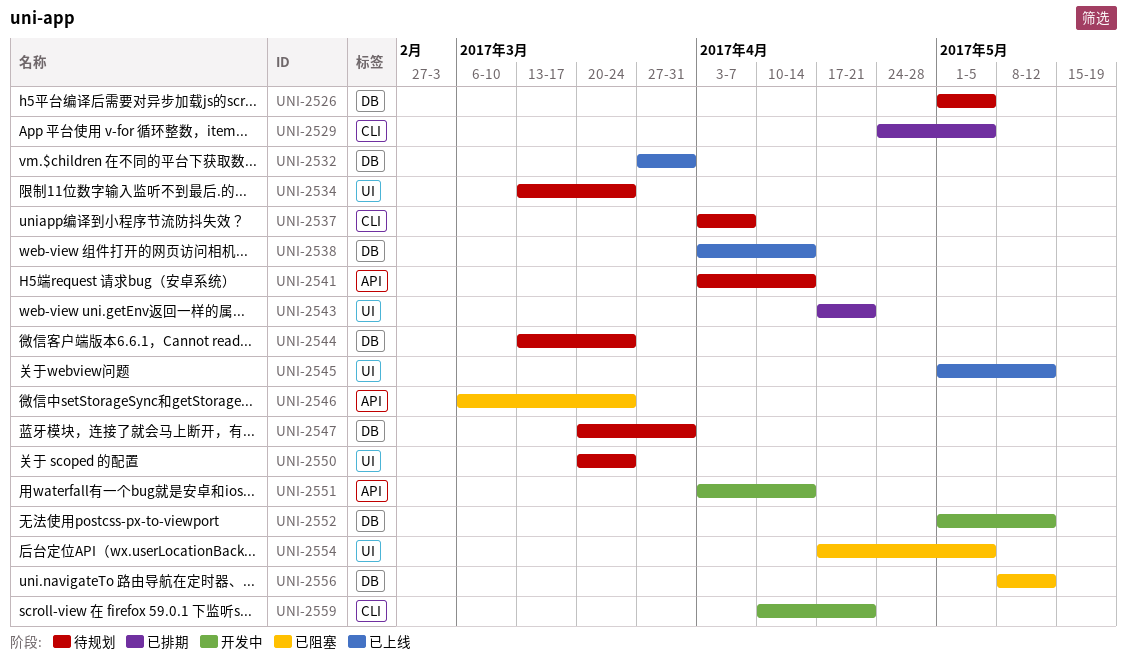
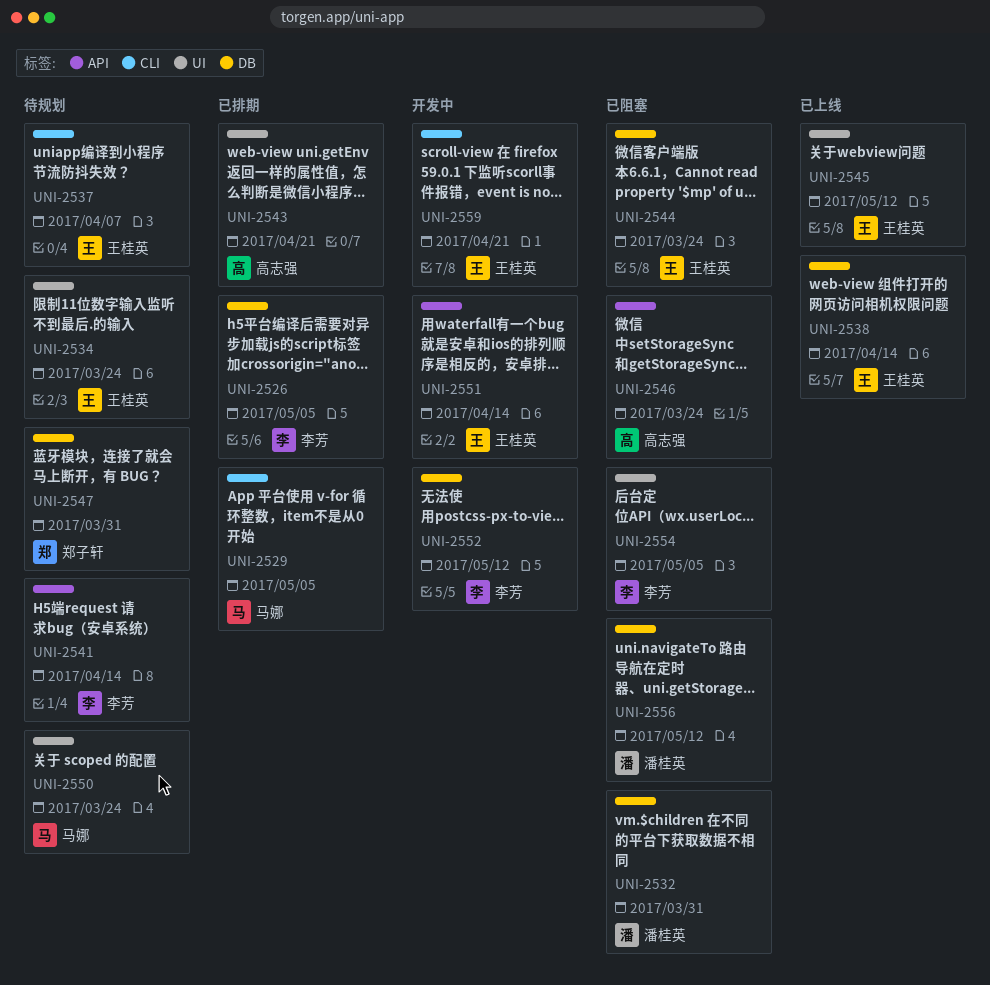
UNI-2526, status: 待规划 -> 已排期
UNI-2532, status: 已上线 -> 已阻塞
UNI-2544, status: 待规划 -> 已阻塞

